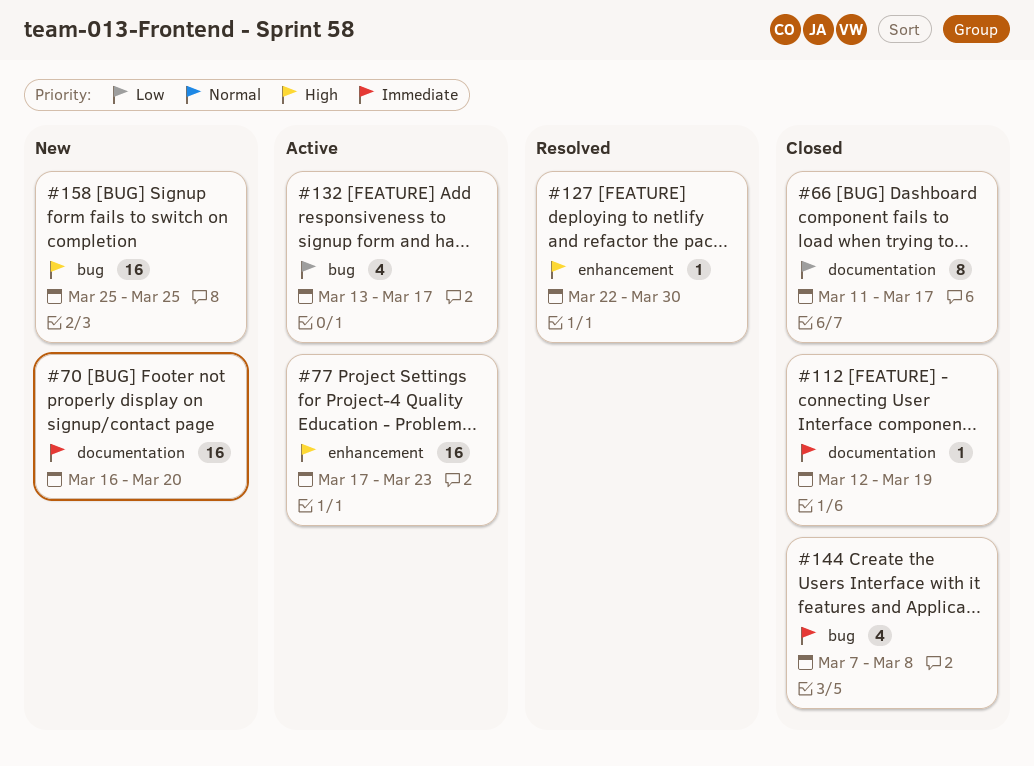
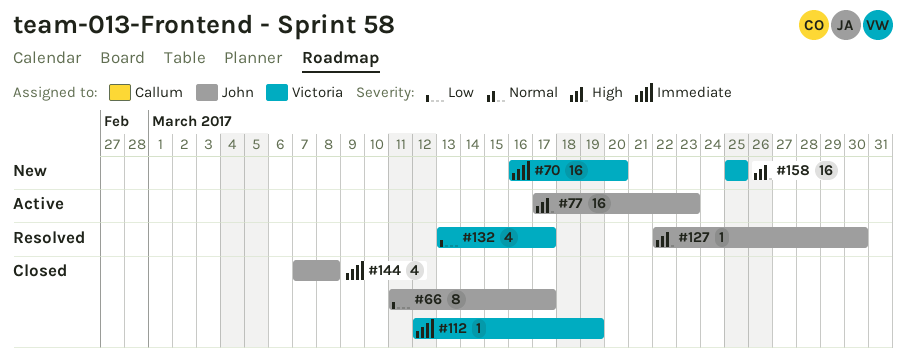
#132, status: Active -> Resolved

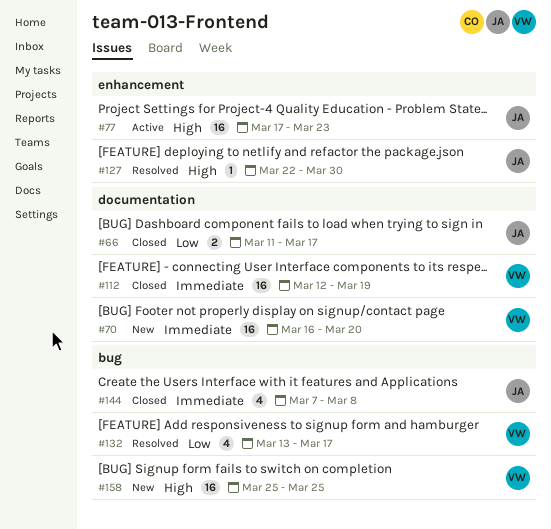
#66, estimate: 8 -> 2
#112, estimate: 1 -> 16

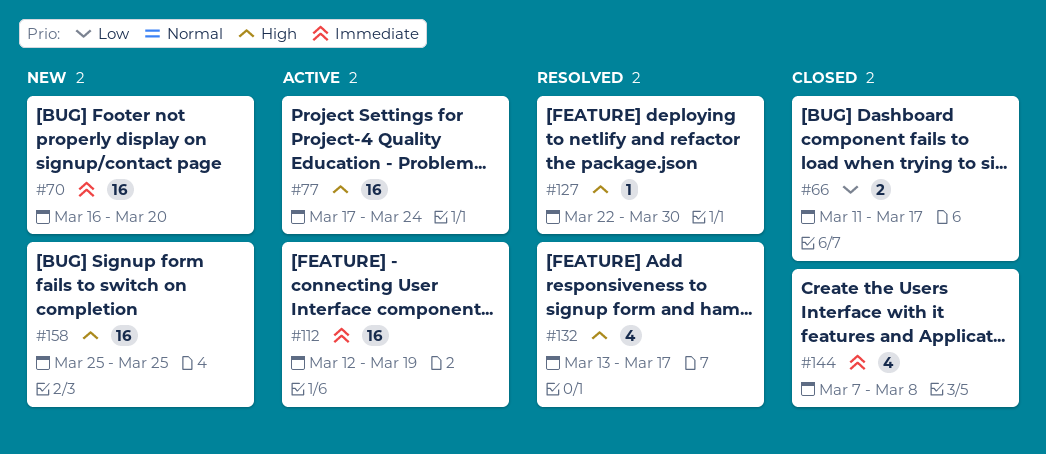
#77, due: Mar 23 -> Mar 24
#112, status: Closed -> Active
#132, priority: Low -> High

